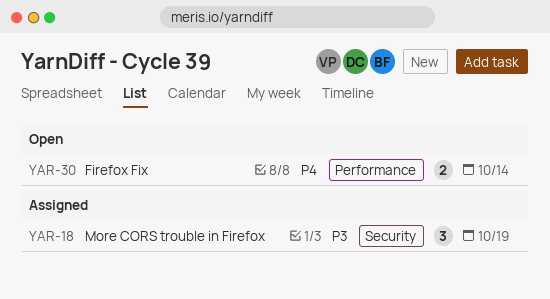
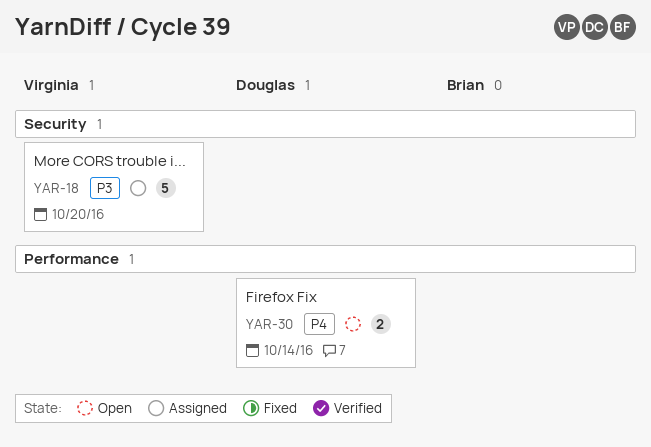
YAR-18, estimate: 3 -> 5
YAR-18, due: Oct 19 -> Oct 20

